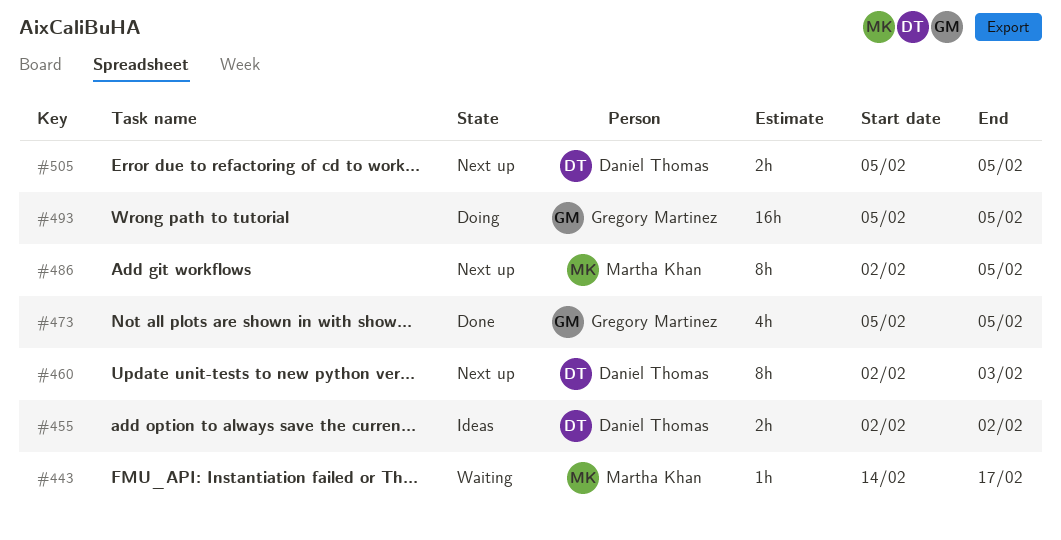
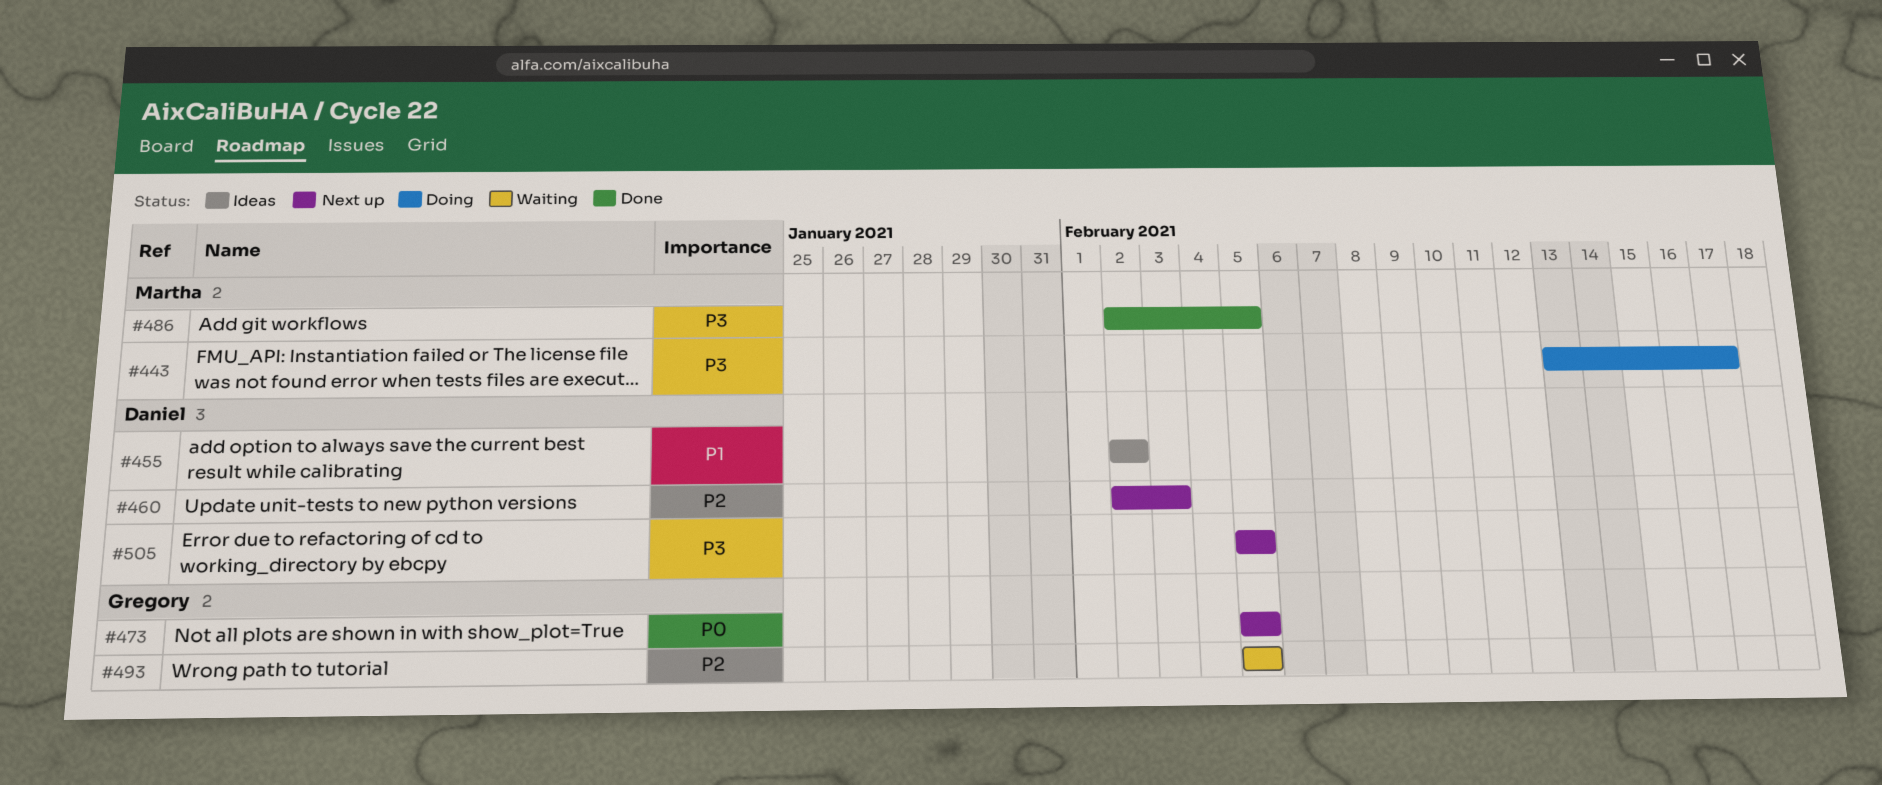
#443, status: Waiting -> Doing
#443, start: Feb 14 -> Feb 13
#473, status: Done -> Next up
#486, status: Next up -> Done
#493, status: Doing -> Waiting

